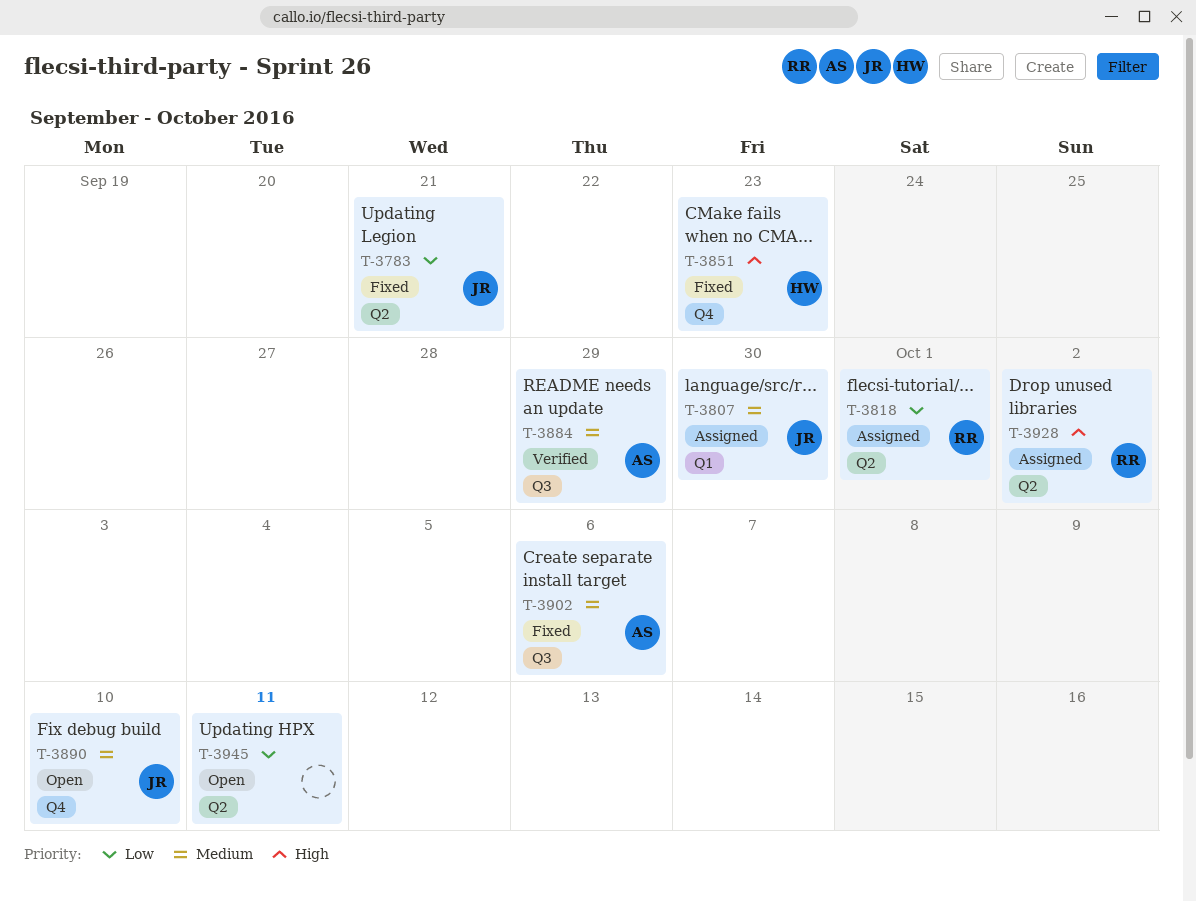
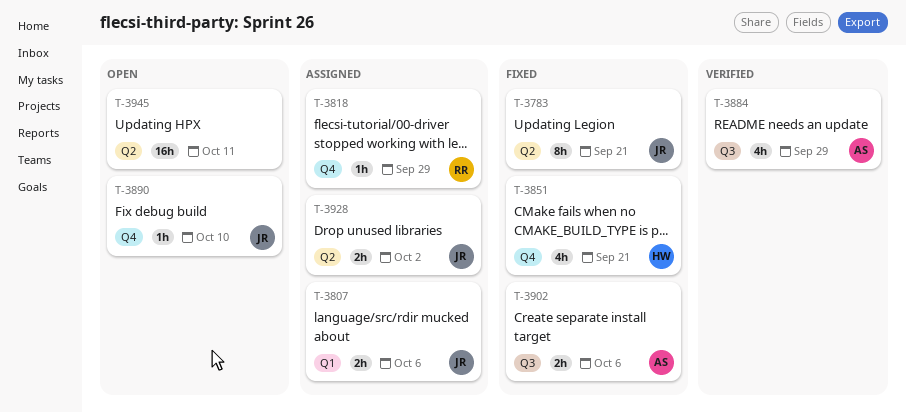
T-3807, due: Sep 30 -> Oct 6
T-3818, label: Q2 -> Q4
T-3818, due: Oct 1 -> Sep 29
T-3851, due: Sep 23 -> Sep 21
T-3928, owner: RR -> JR

